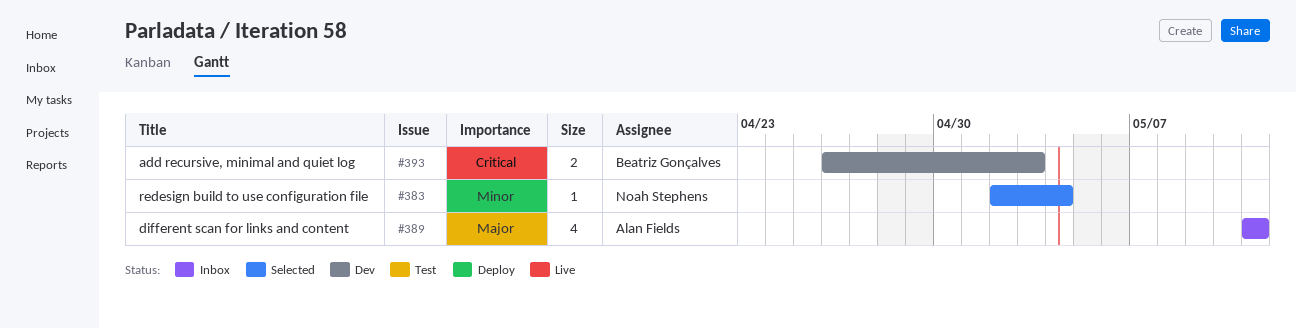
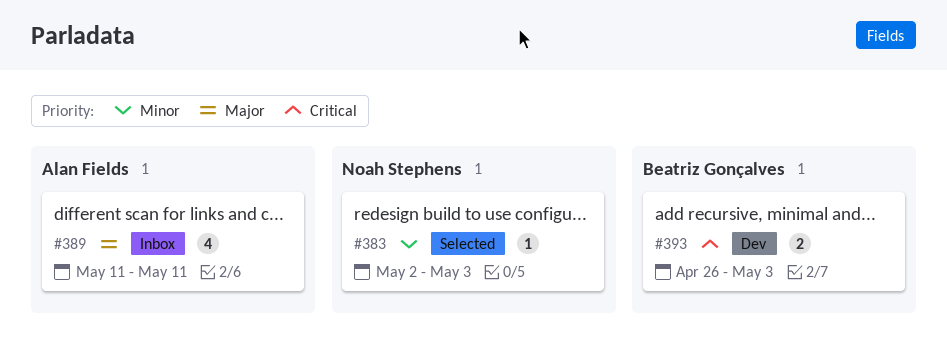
#383, due: May 4 -> May 3

